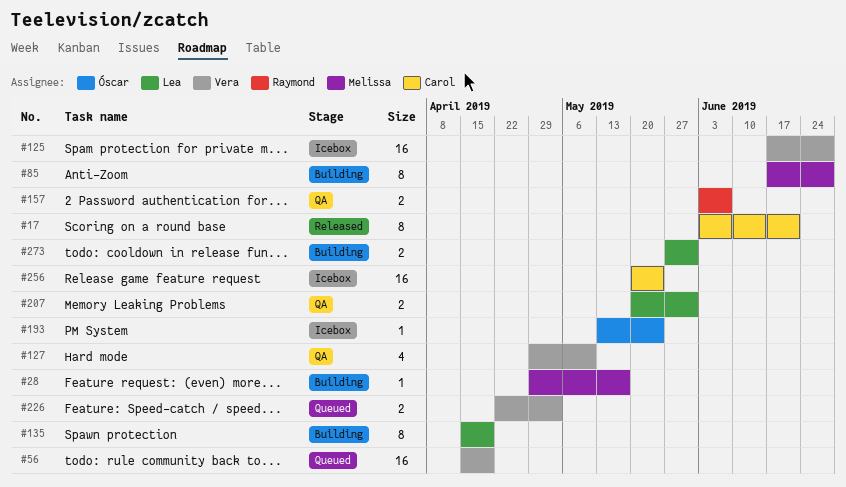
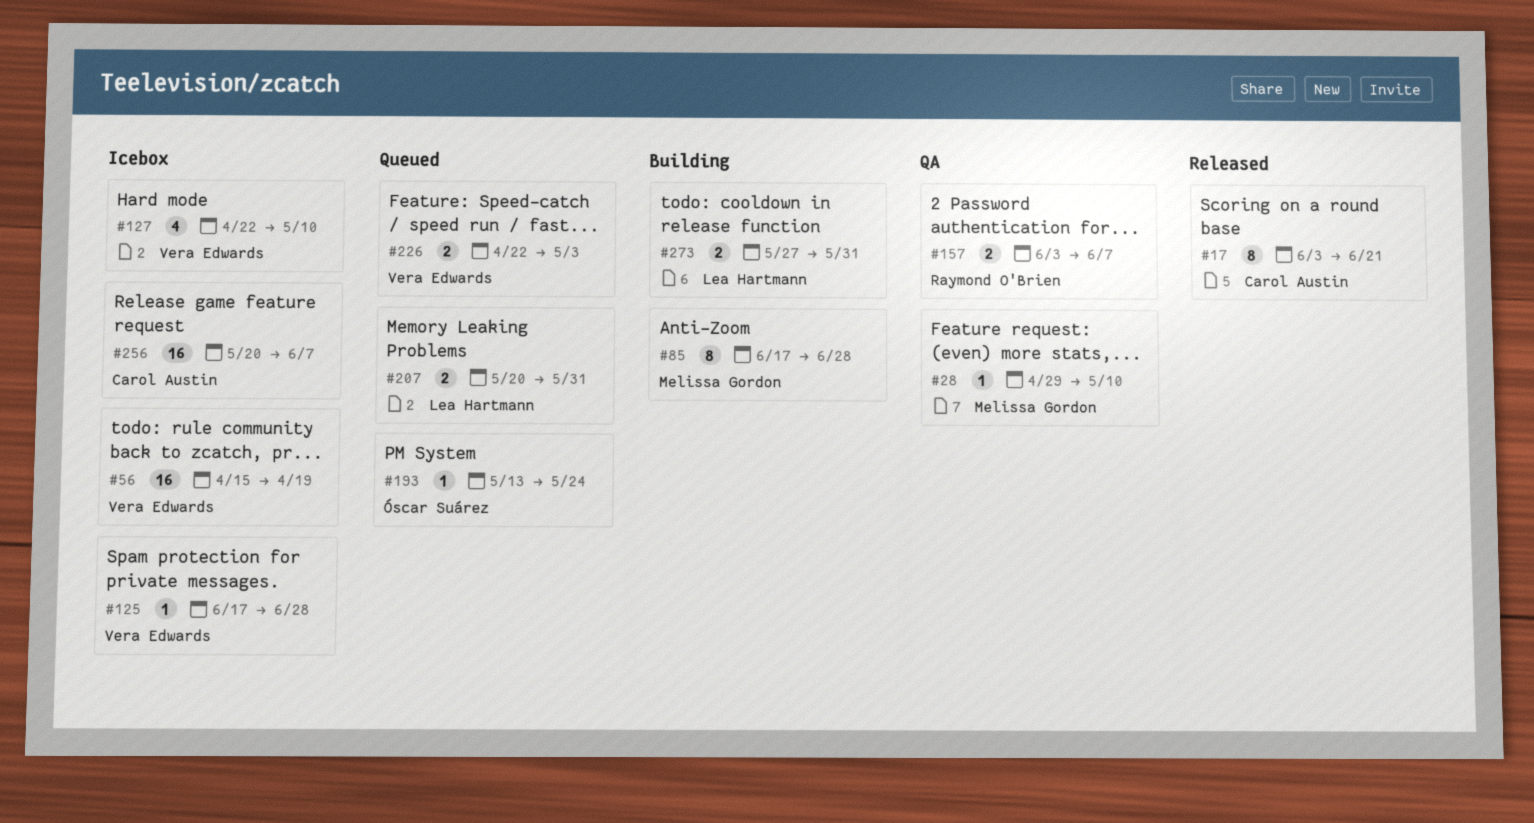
#28, status: Building -> QA
#28, due: May 17 -> May 10
#56, status: Queued -> Icebox
#125, estimate: 16 -> 1
#127, status: QA -> Icebox
#127, start: Apr 29 -> Apr 22
#135: present -> none
#193, status: Icebox -> Queued
#207, status: QA -> Queued
#256, due: May 24 -> Jun 7

